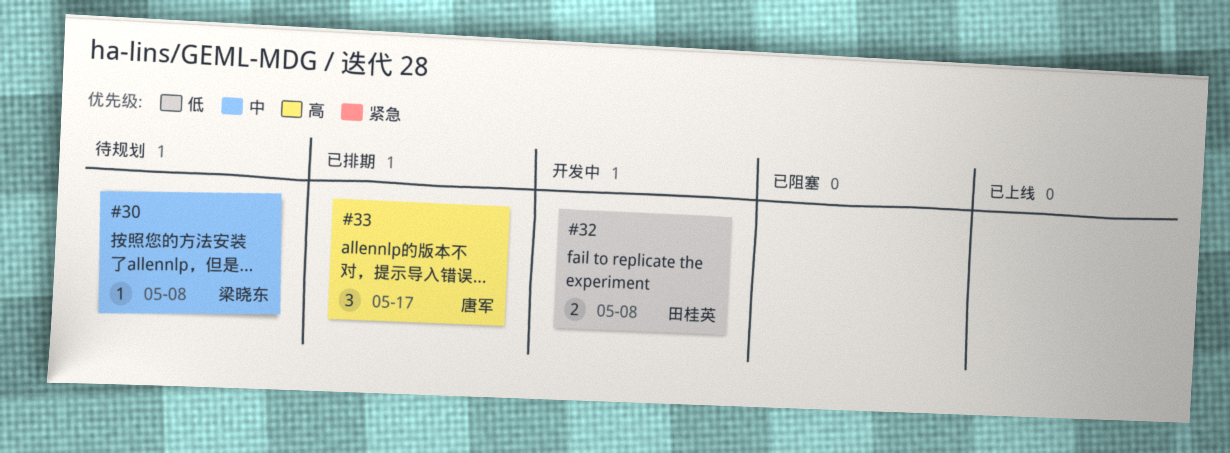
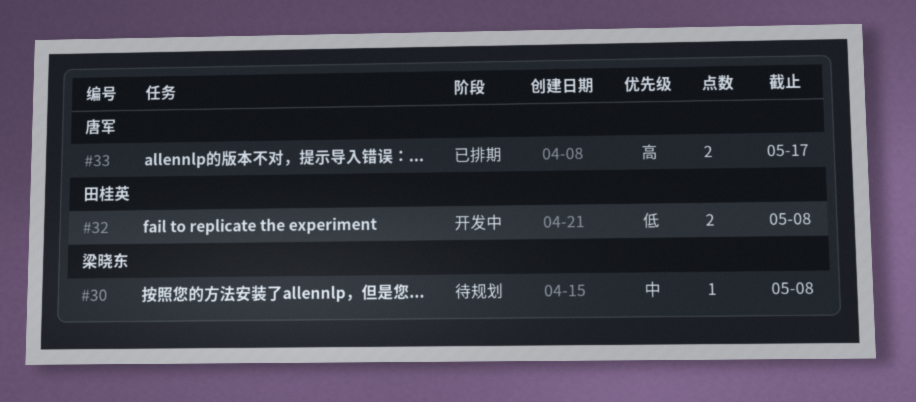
#33, estimate: 3 -> 2

